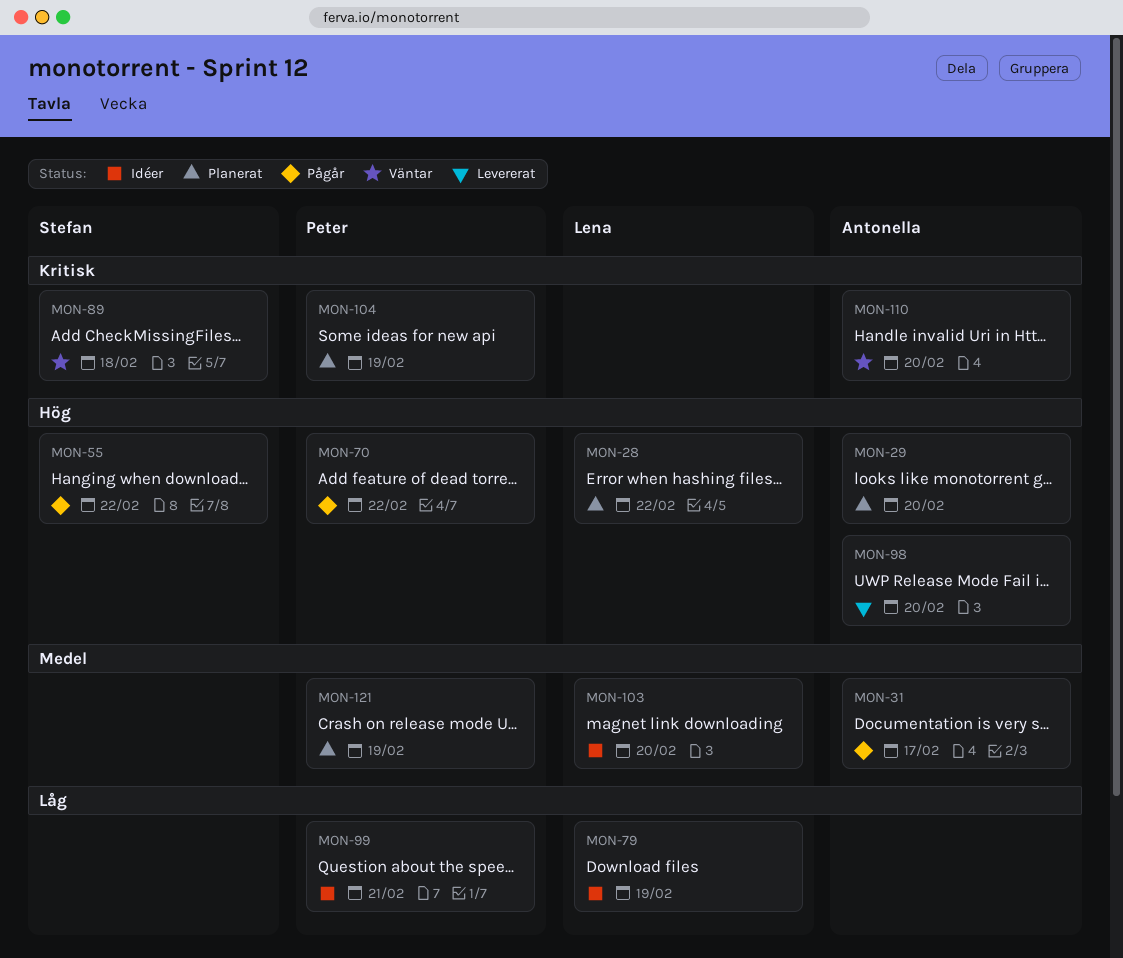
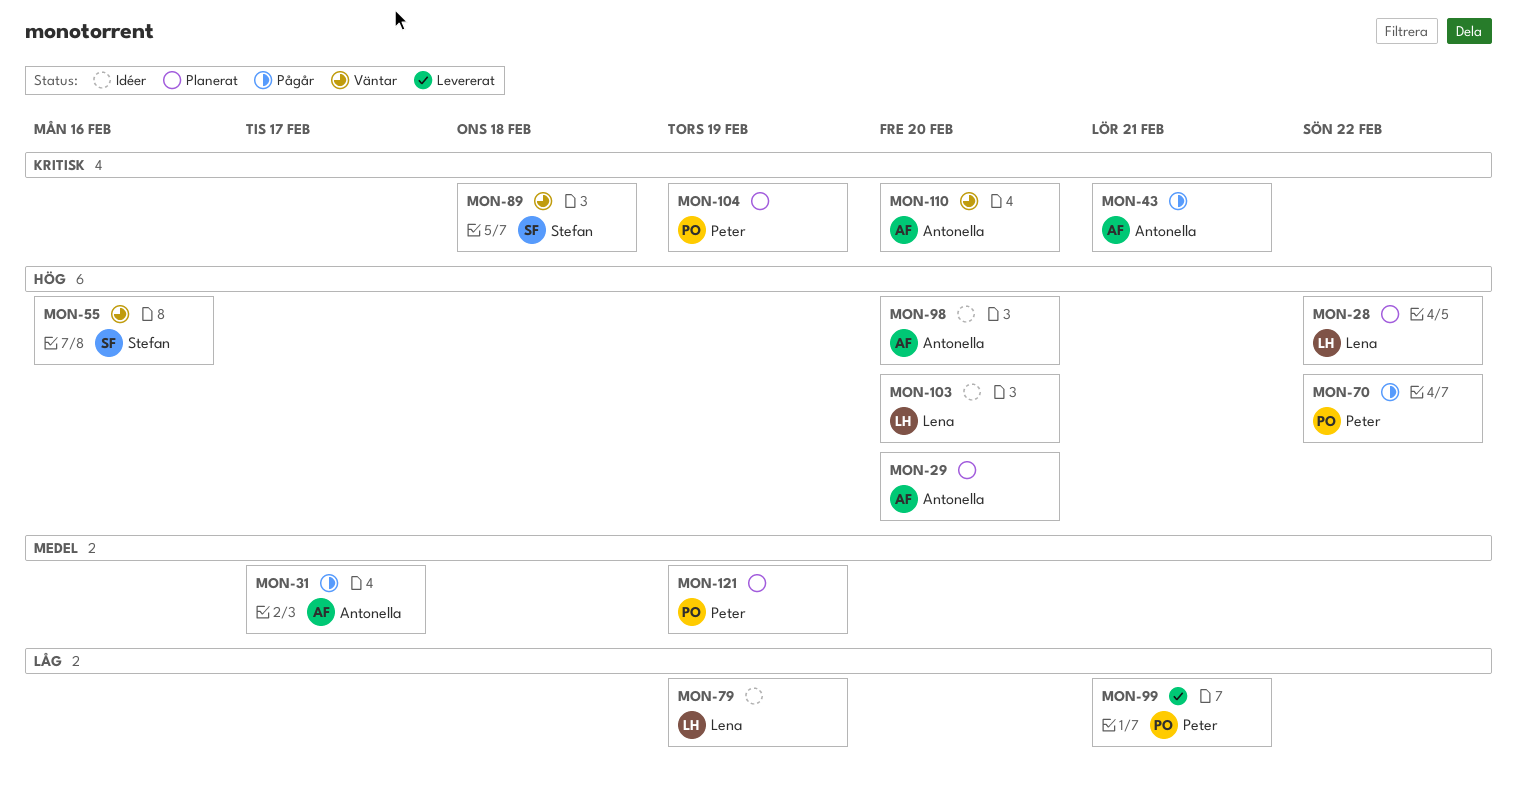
MON-43: none -> present
MON-55, status: Pågår -> Väntar
MON-55, due: Feb 22 -> Feb 16
MON-98, status: Levererat -> Idéer
MON-99, status: Idéer -> Levererat
MON-103, priority: Medel -> Hög

